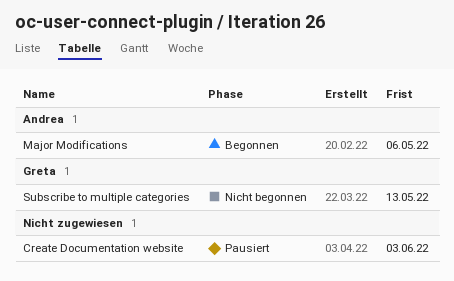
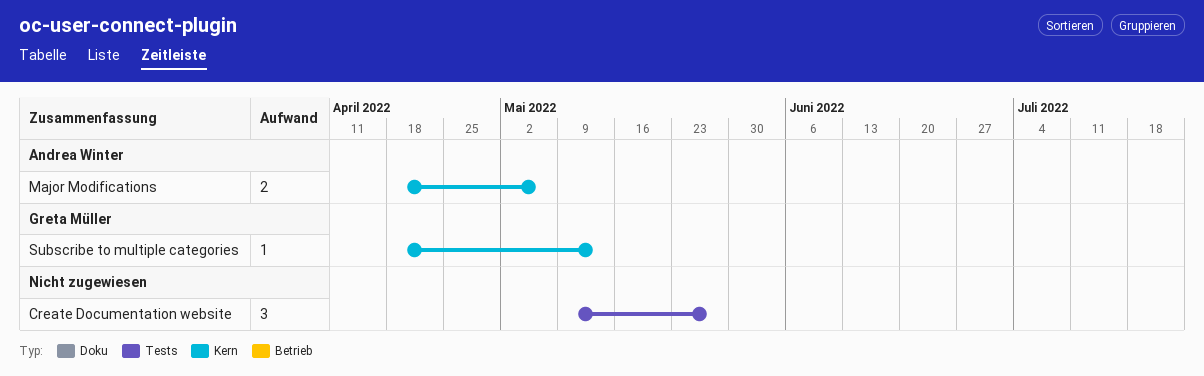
Create Documentation website, due: Jun 3 -> May 27

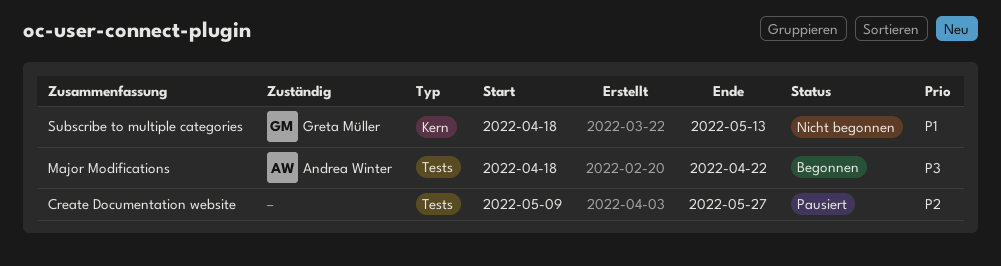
Major Modifications, label: Kern -> Tests
Major Modifications, due: May 6 -> Apr 22

